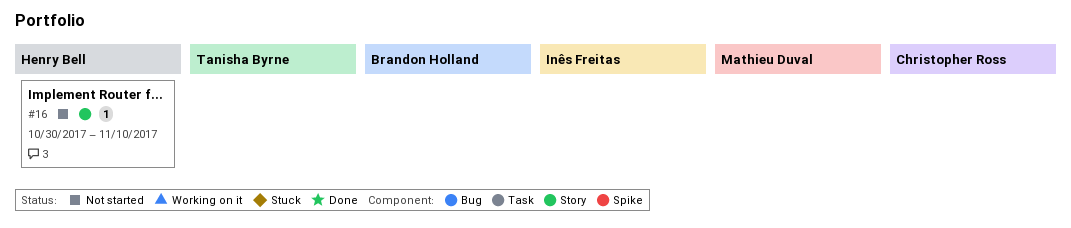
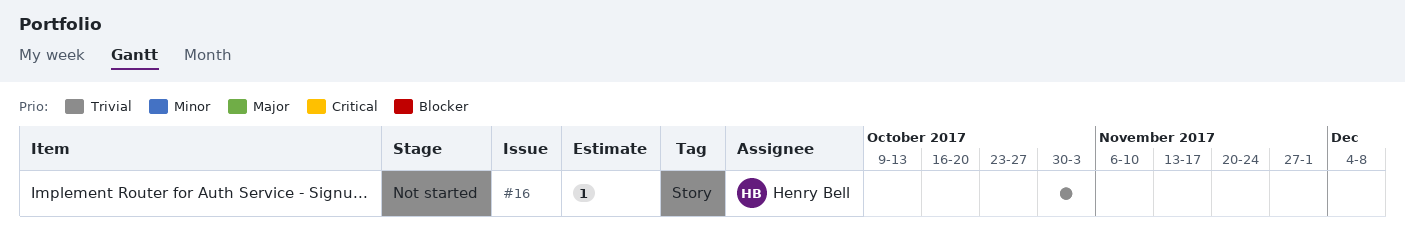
#16, due: Nov 10 -> Nov 3

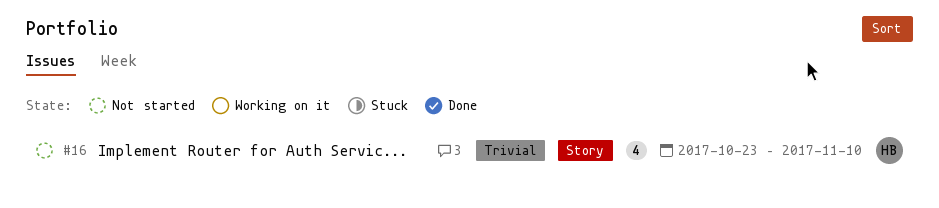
#16, estimate: 1 -> 4
#16, start: Oct 30 -> Oct 23
#16, due: Nov 3 -> Nov 10

